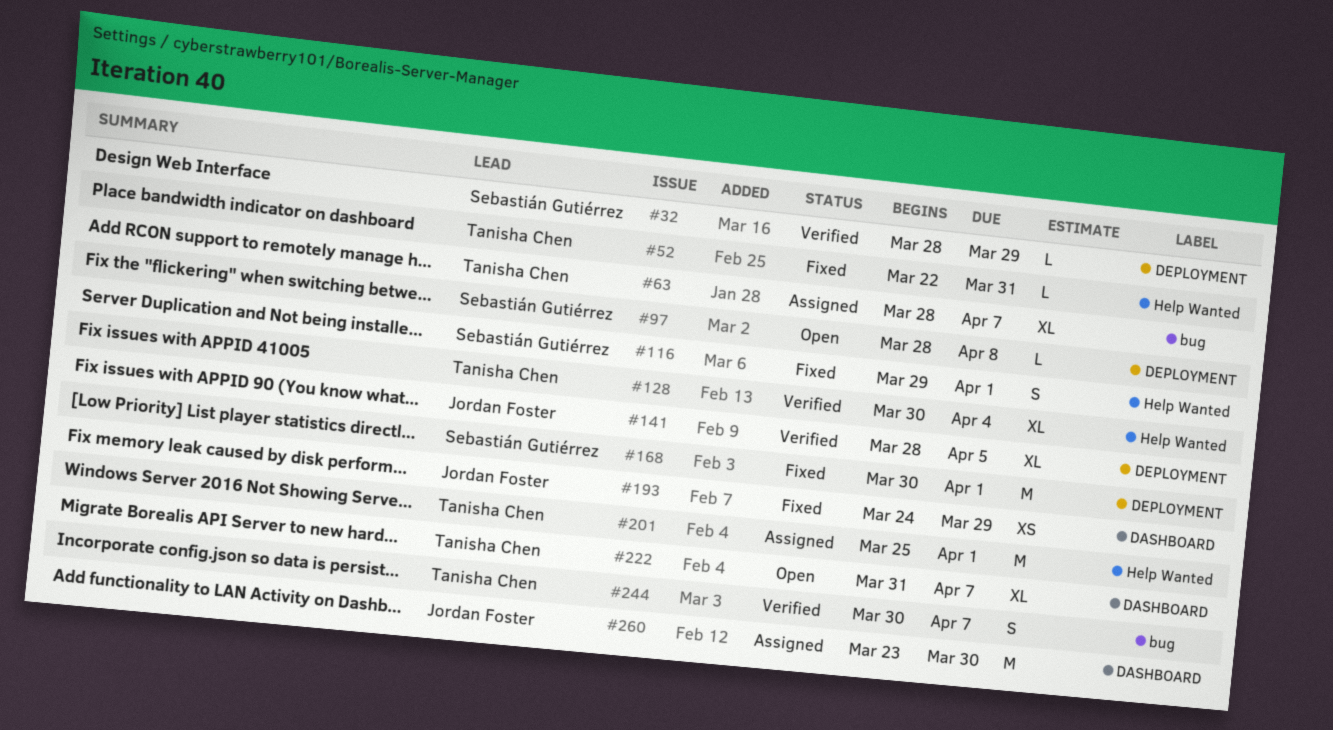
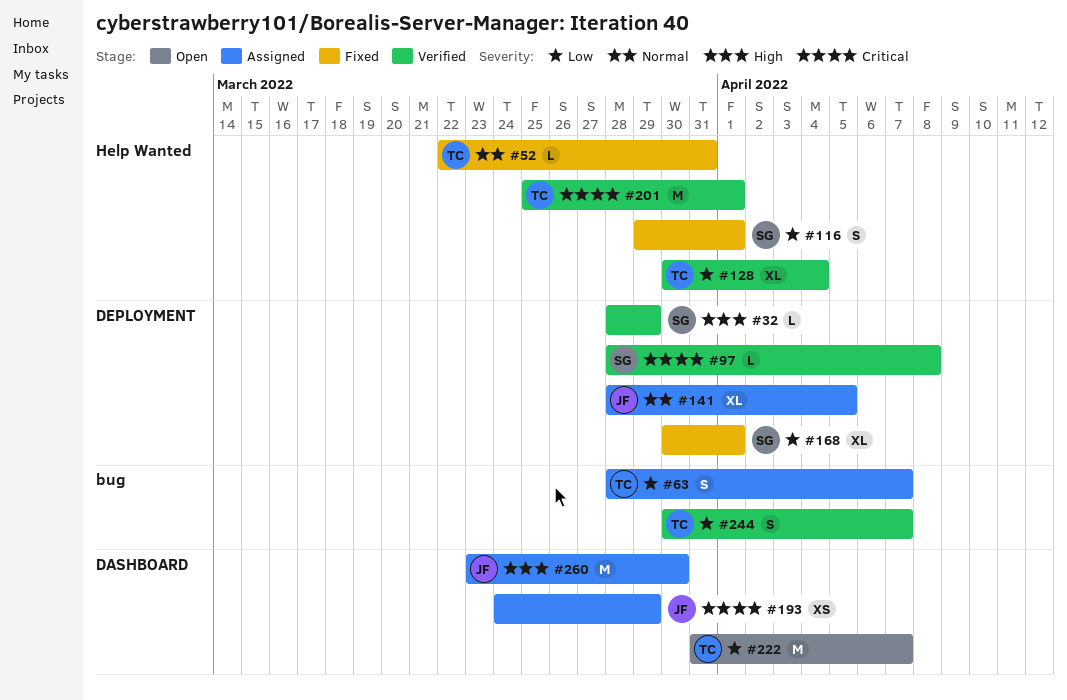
#63, estimate: XL -> S
#97, status: Open -> Verified
#141, status: Verified -> Assigned
#168, estimate: M -> XL
#193, status: Fixed -> Assigned
#201, status: Assigned -> Verified
#222, estimate: XL -> M

